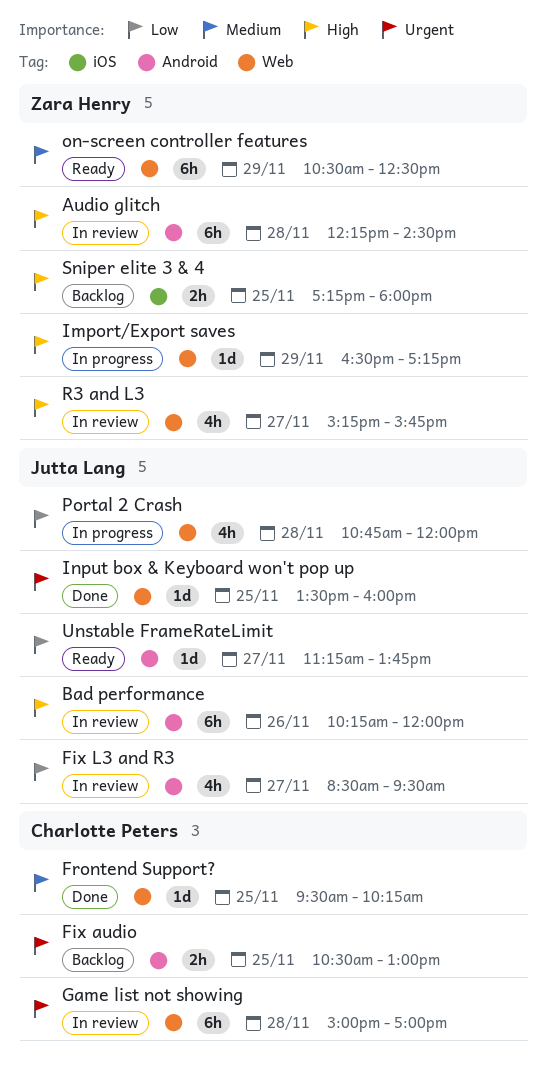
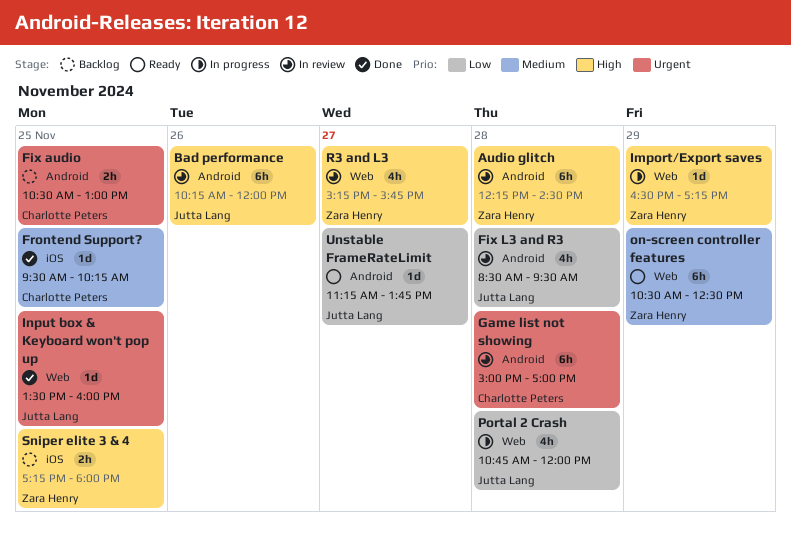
Fix L3 and R3, day: Nov 27 -> Nov 28
Frontend Support?, label: Web -> iOS
Game list not showing, label: Web -> Android

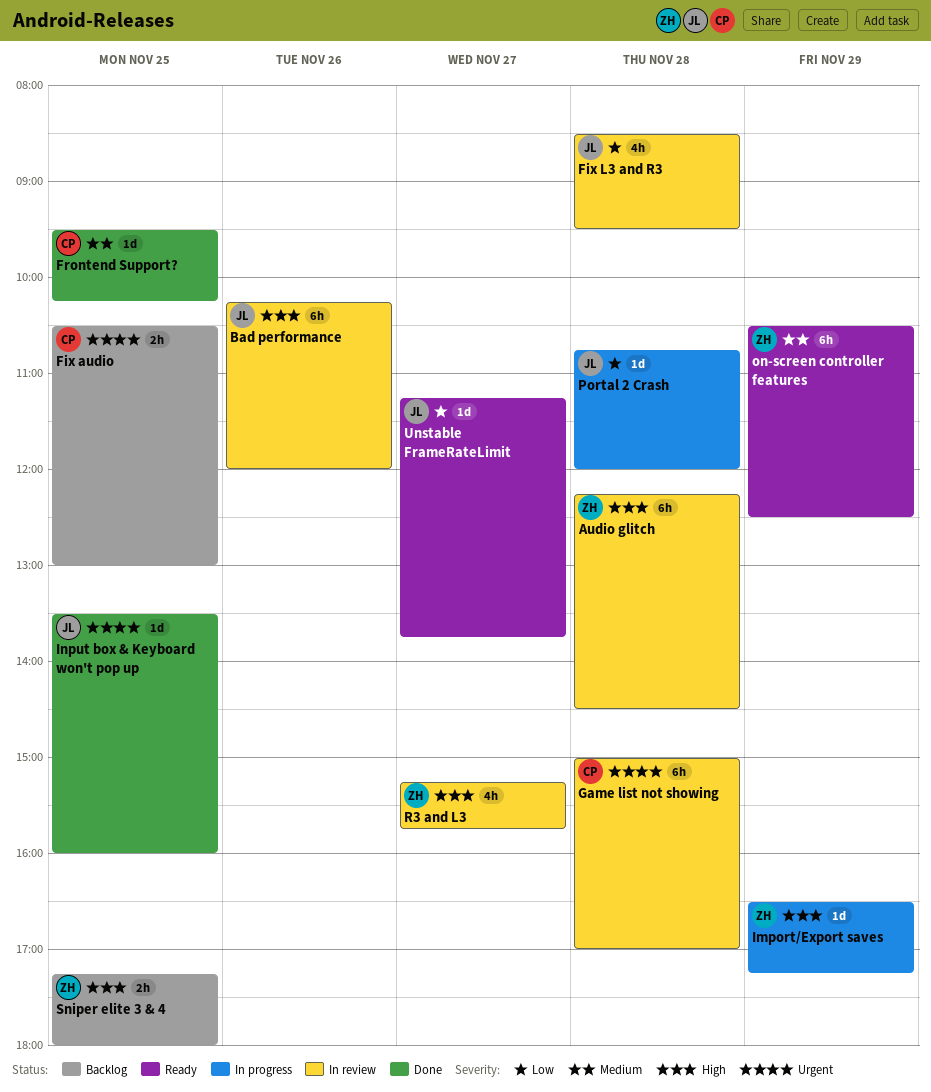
Portal 2 Crash, estimate: 4h -> 1d

